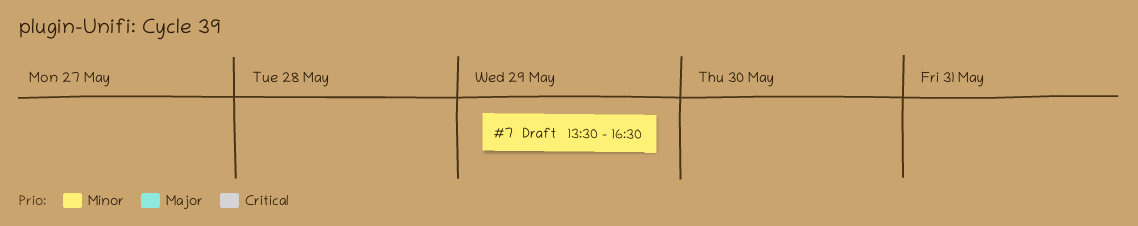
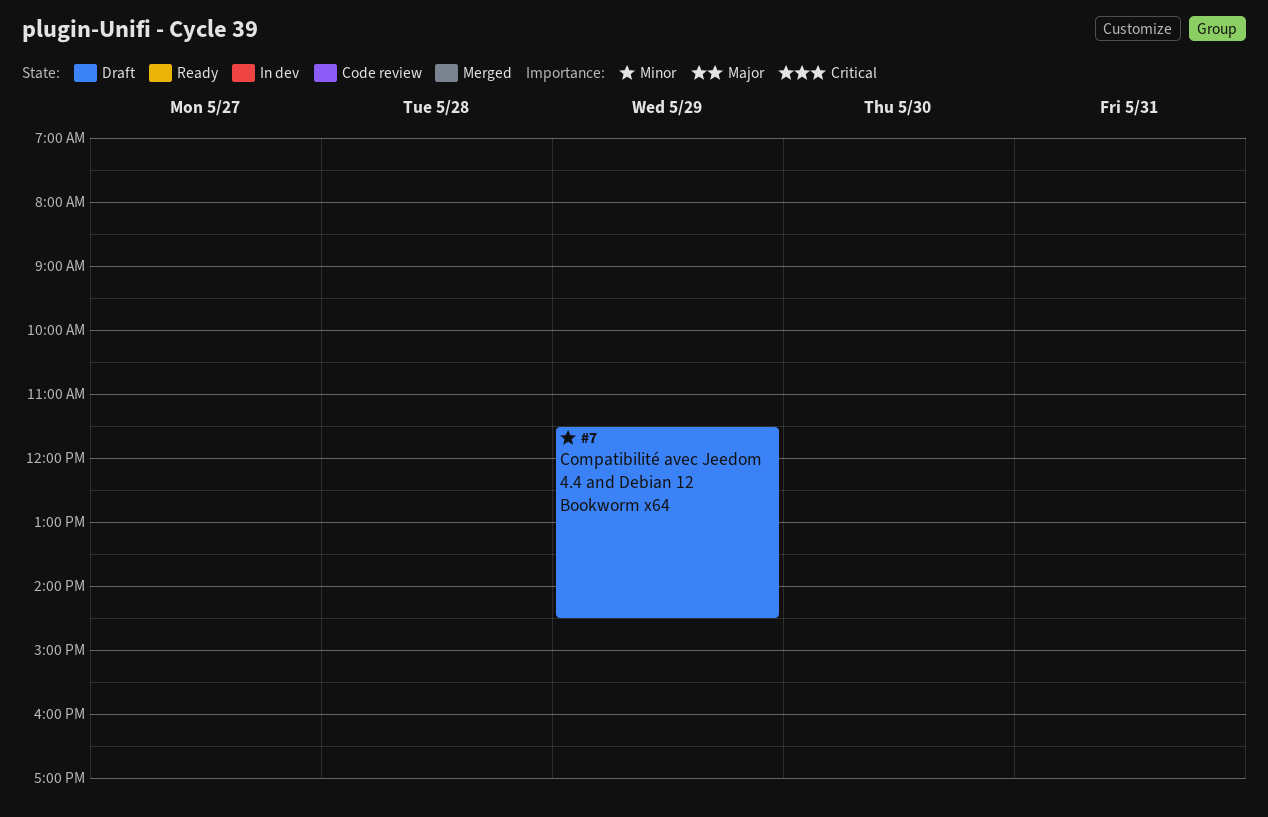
#7, begins: 13:30 -> 11:30
#7, ends: 16:30 -> 14:30

